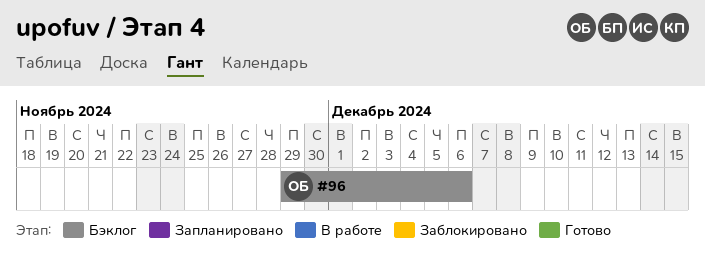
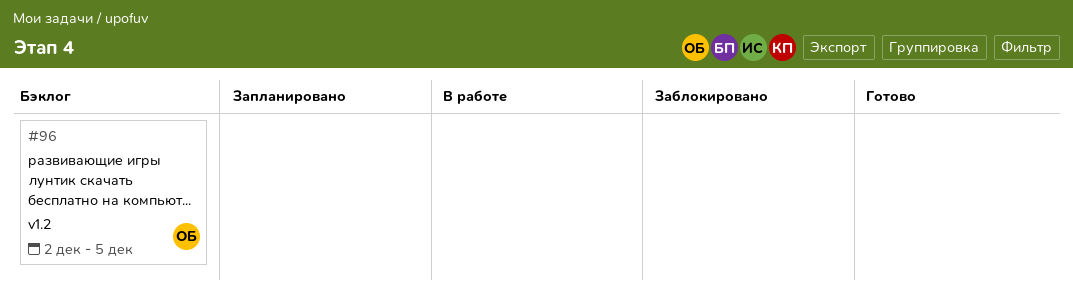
#96, start: Nov 29 -> Dec 2
#96, due: Dec 6 -> Dec 5

